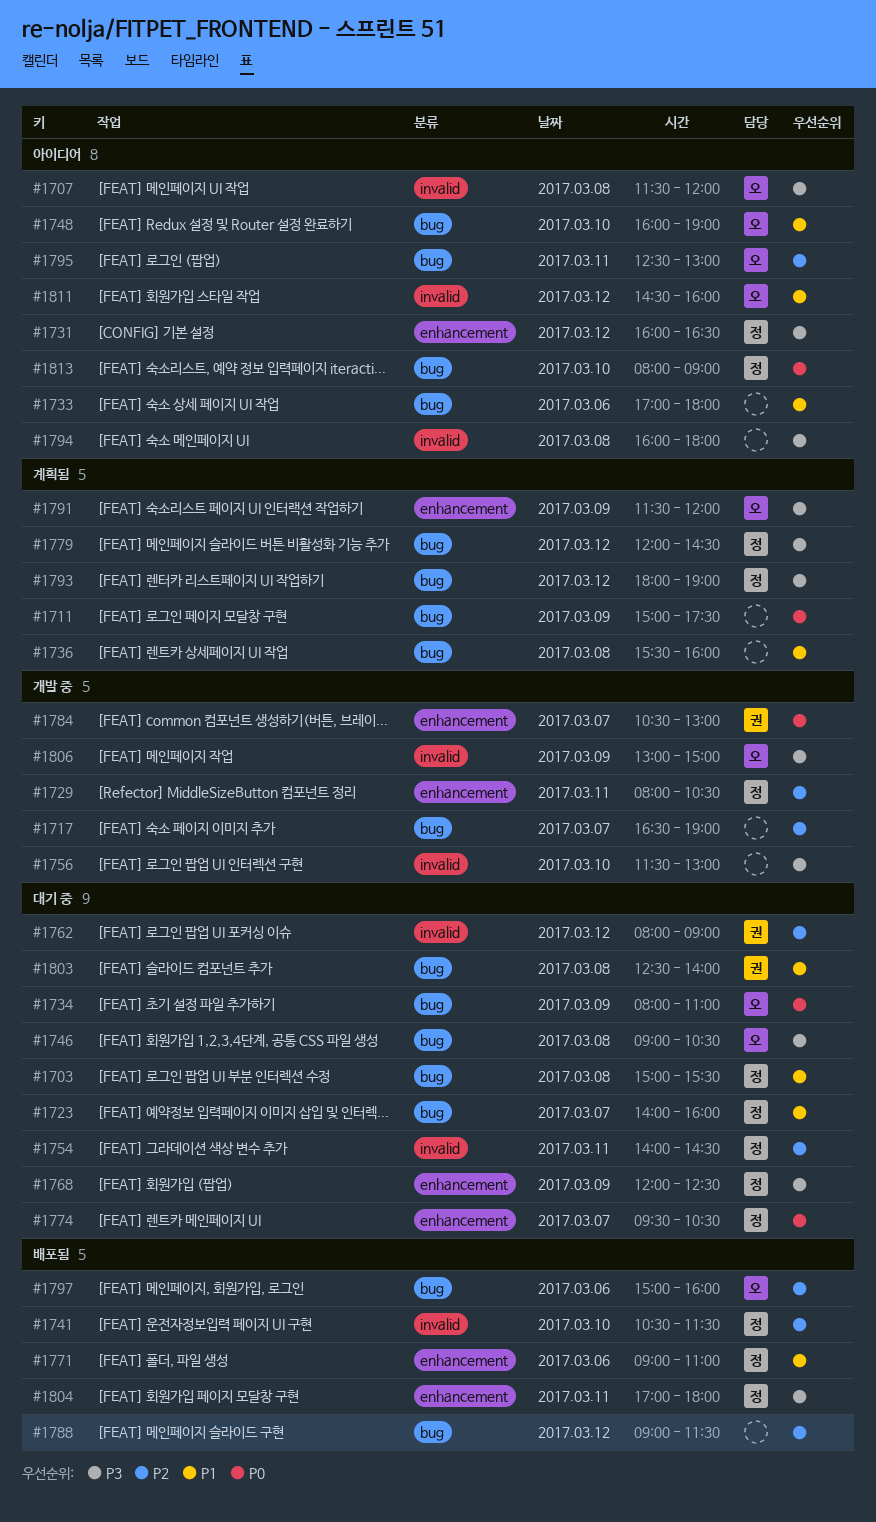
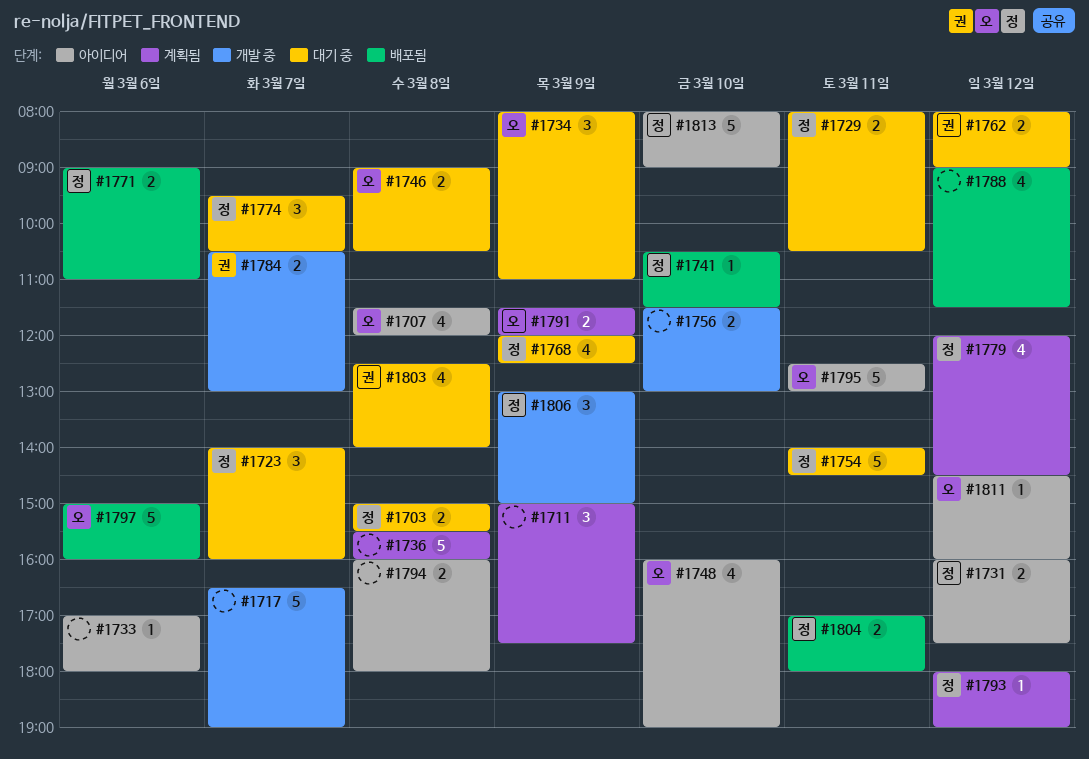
#1729, status: 개발 중 -> 대기 중
#1731, ends: 16:30 -> 17:30
#1806, owner: 오 -> 정

